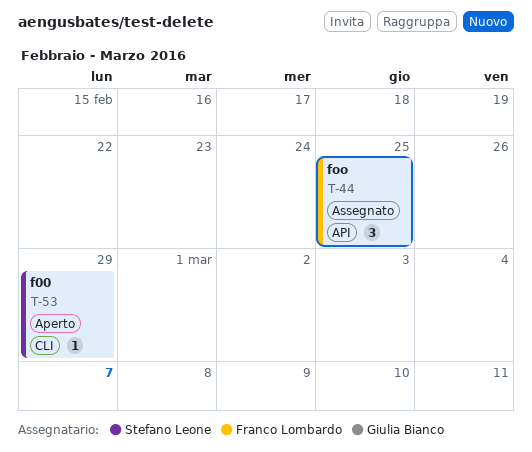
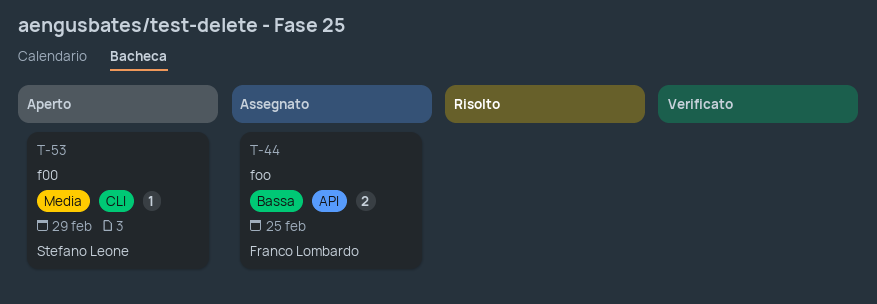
T-44, estimate: 3 -> 2

